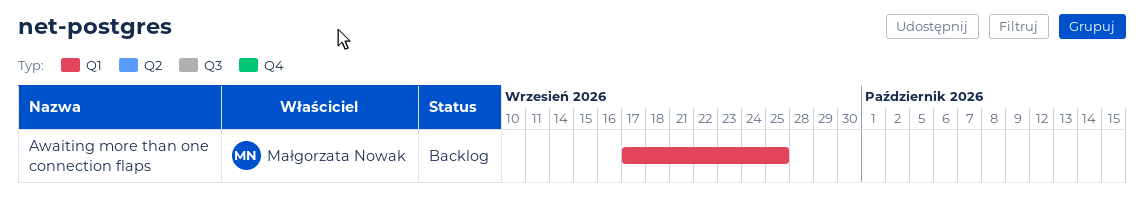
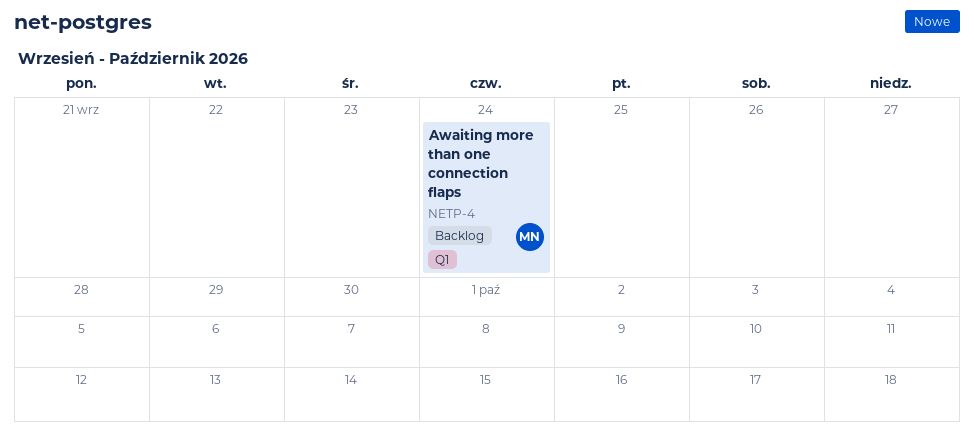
Awaiting more than one connection flaps, due: Sep 25 -> Sep 24

